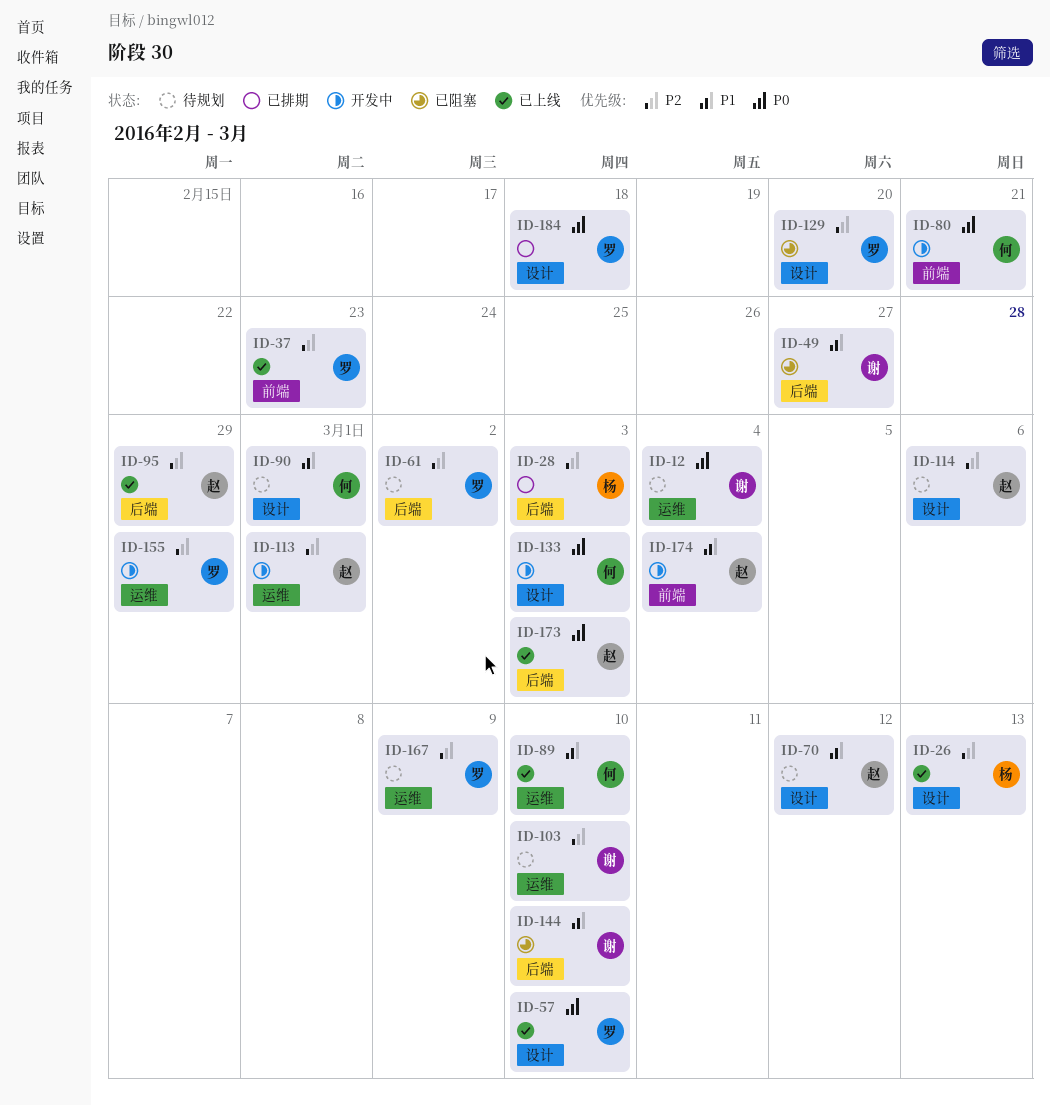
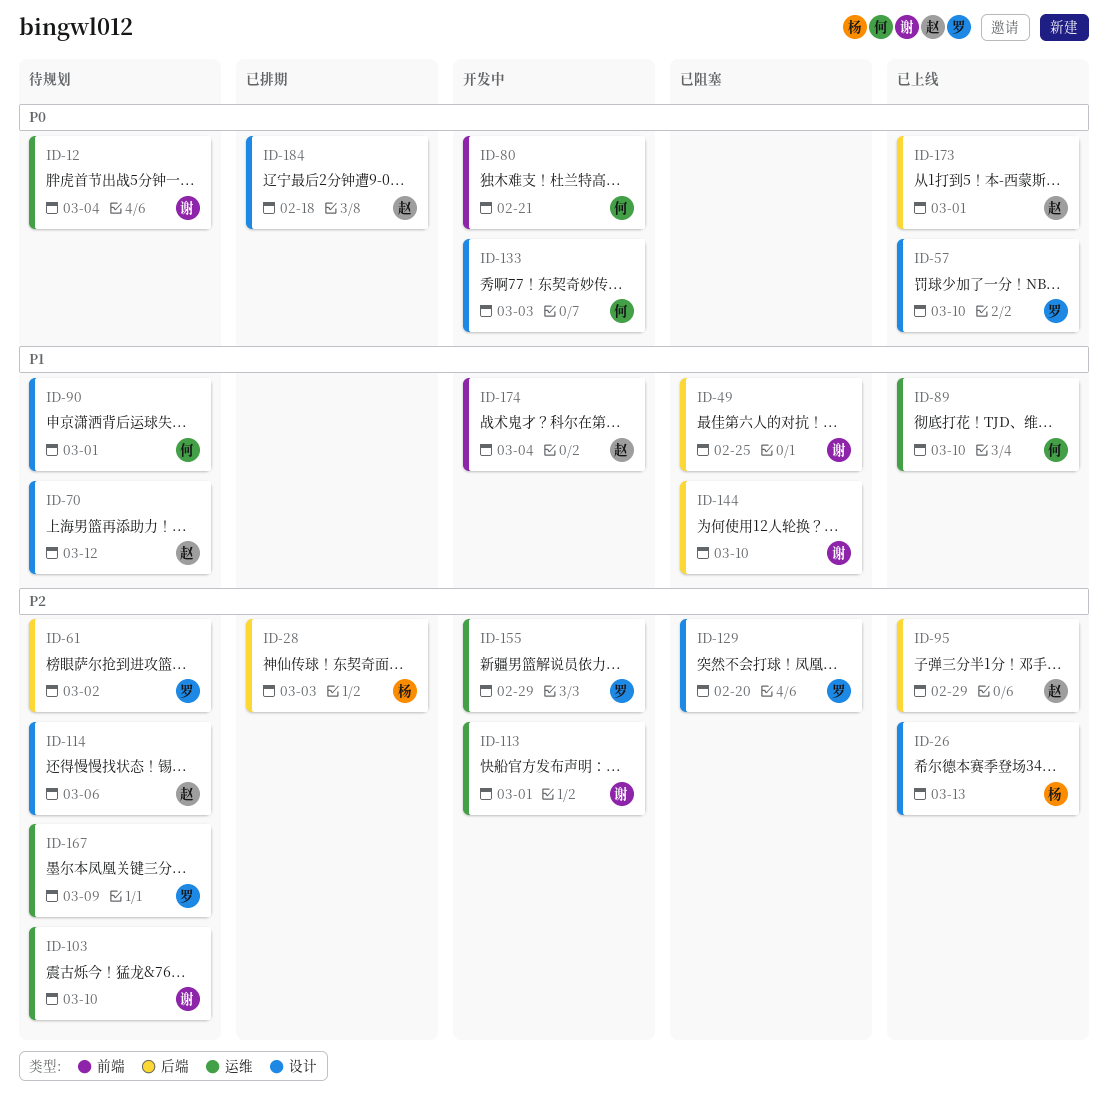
ID-37: present -> none
ID-49, due: Feb 27 -> Feb 25
ID-113, owner: 赵 -> 谢
ID-173, due: Mar 3 -> Mar 1
ID-184, owner: 罗 -> 赵

